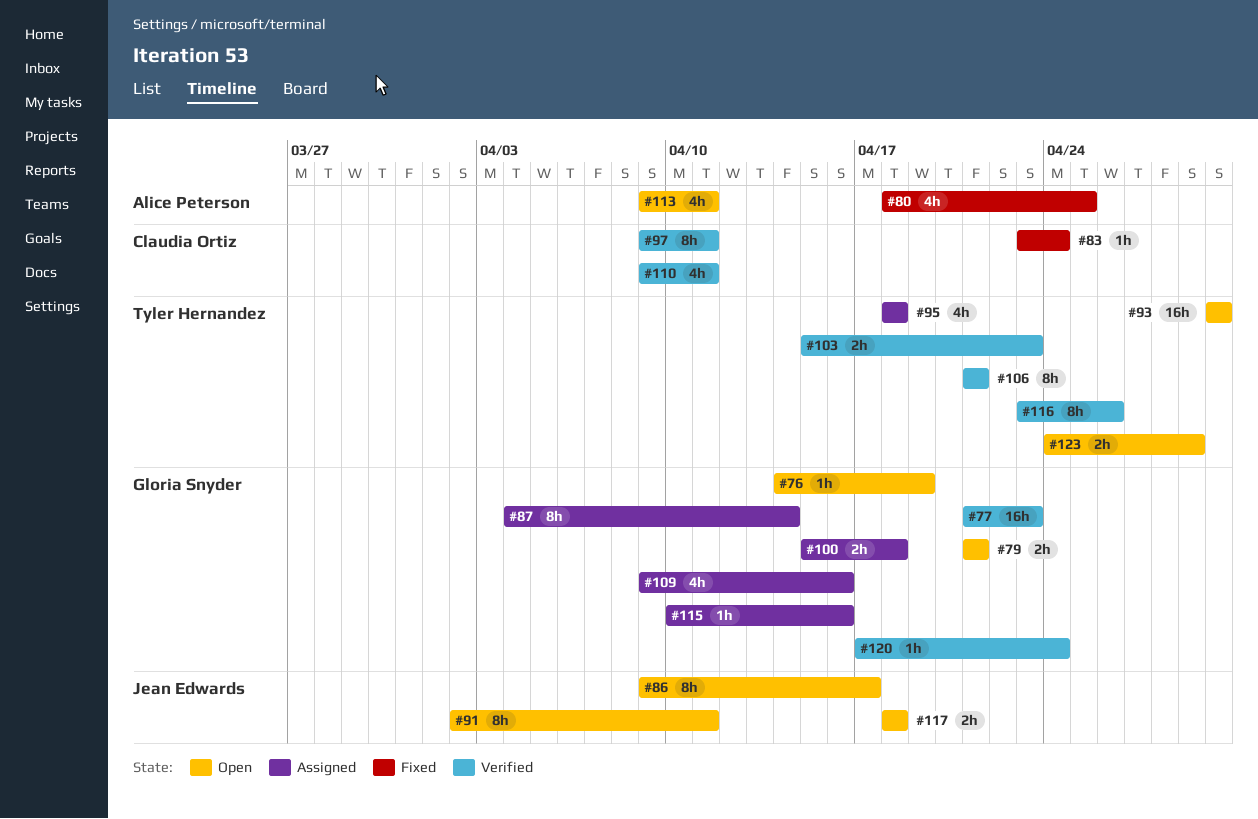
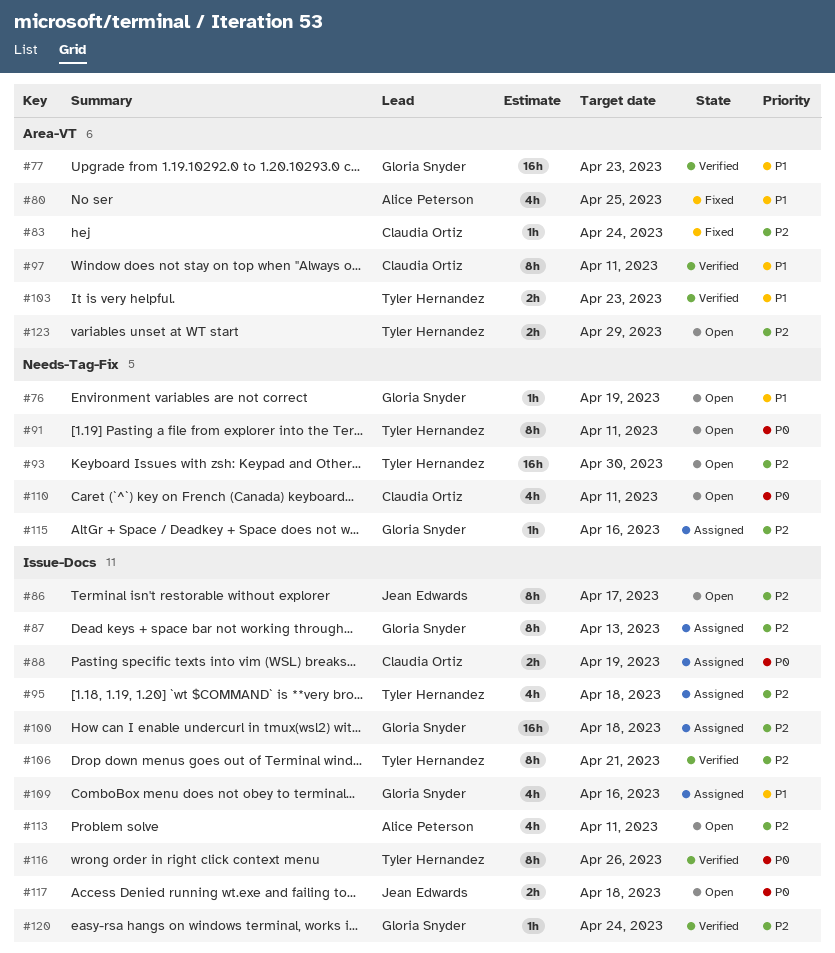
#79: present -> none
#87, due: Apr 14 -> Apr 13
#88: none -> present
#91, owner: Jean Edwards -> Tyler Hernandez
#100, estimate: 2h -> 16h
#110, status: Verified -> Open

